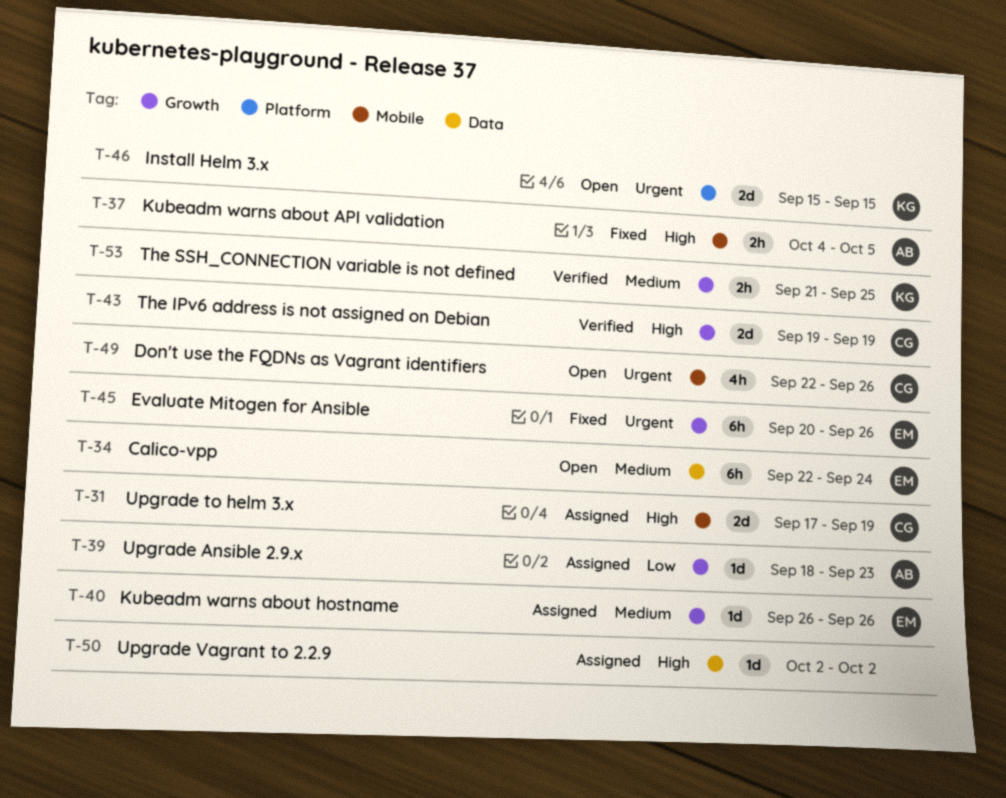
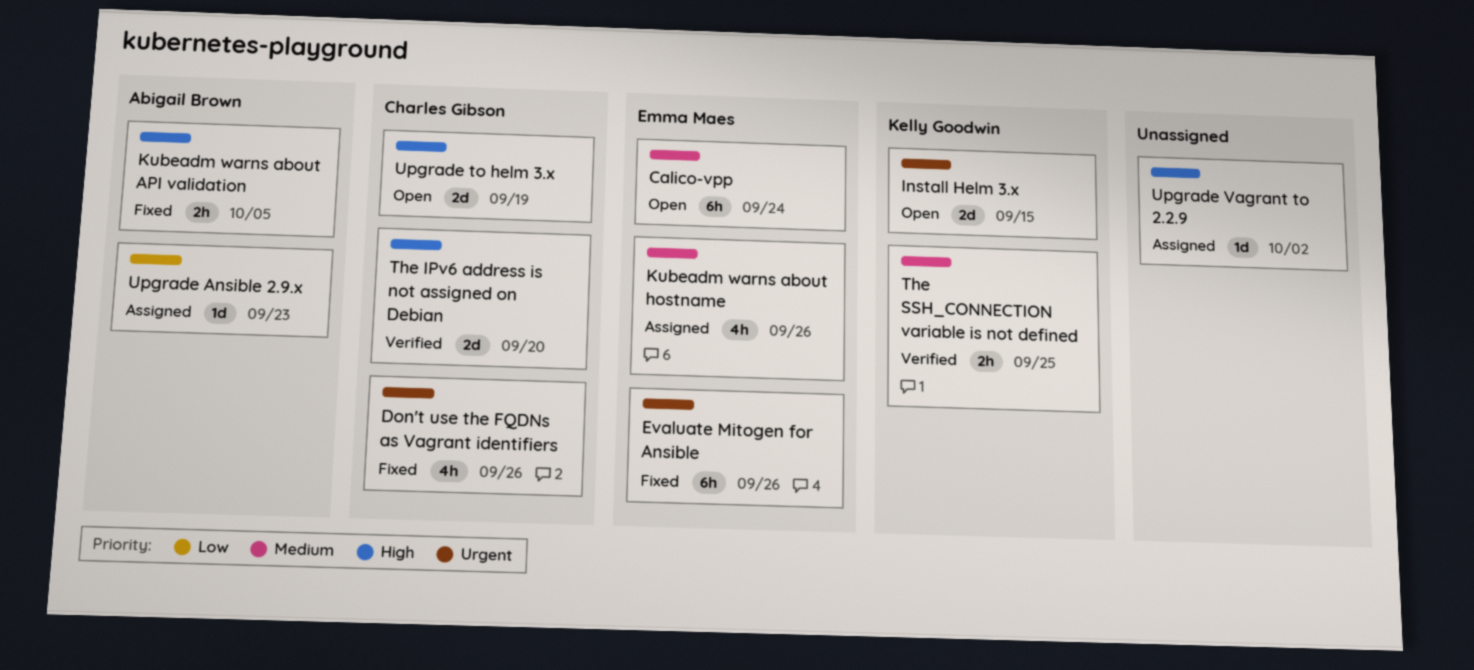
Don't use the FQDNs as Vagrant identifiers, status: Open -> Fixed
Kubeadm warns about hostname, estimate: 1d -> 4h
The IPv6 address is not assigned on Debian, due: Sep 19 -> Sep 20
Upgrade to helm 3.x, status: Assigned -> Open

